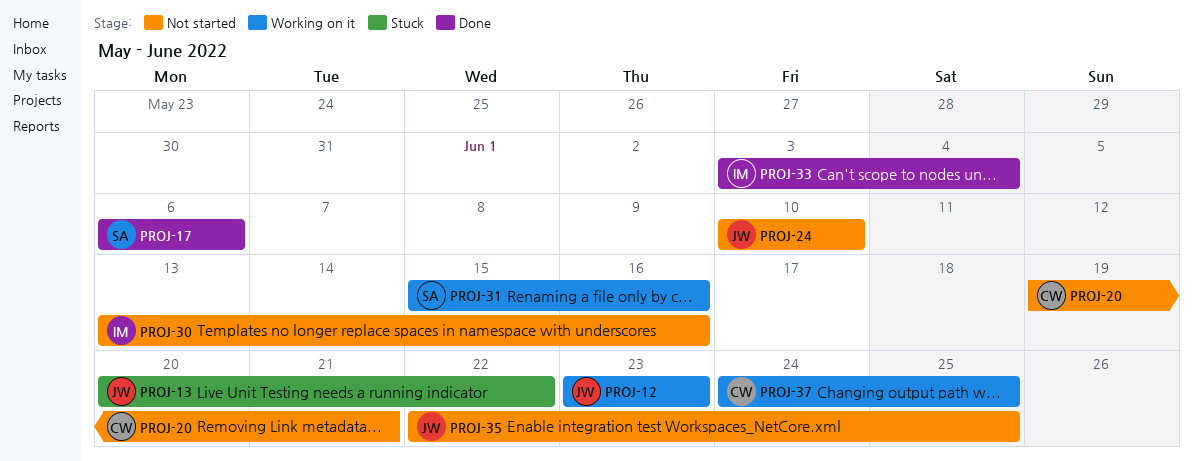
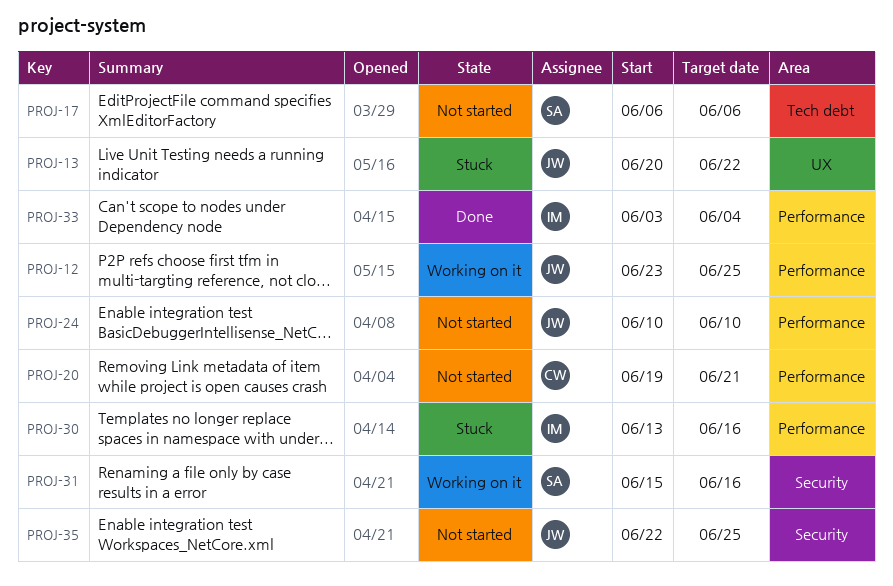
PROJ-12, due: Jun 23 -> Jun 25
PROJ-17, status: Done -> Not started
PROJ-30, status: Not started -> Stuck
PROJ-37: present -> none

